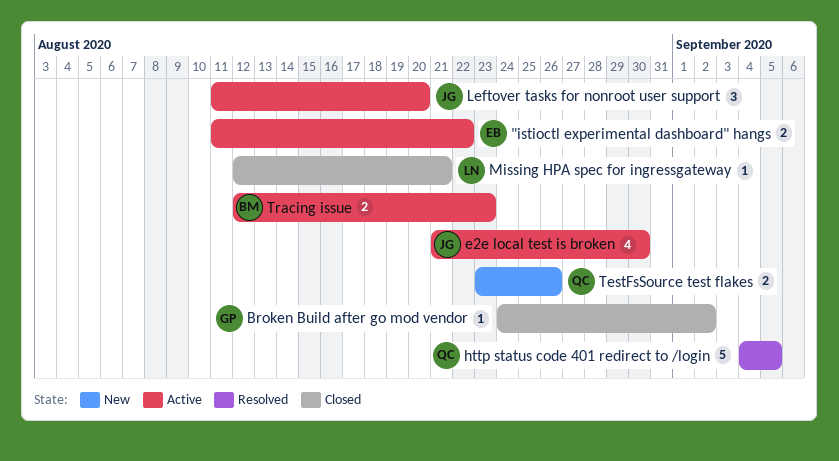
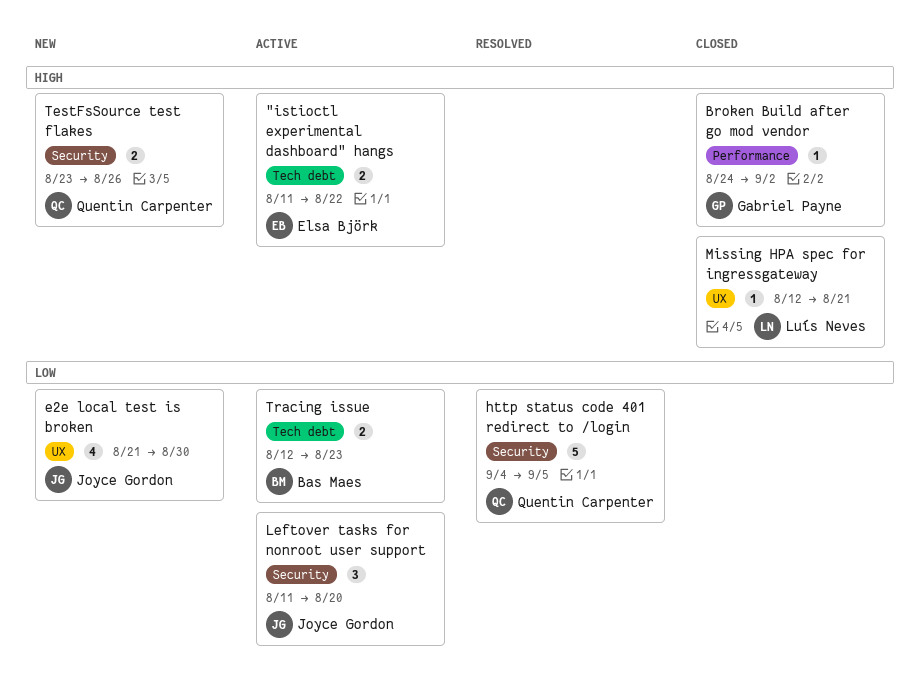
e2e local test is broken, status: Active -> New

